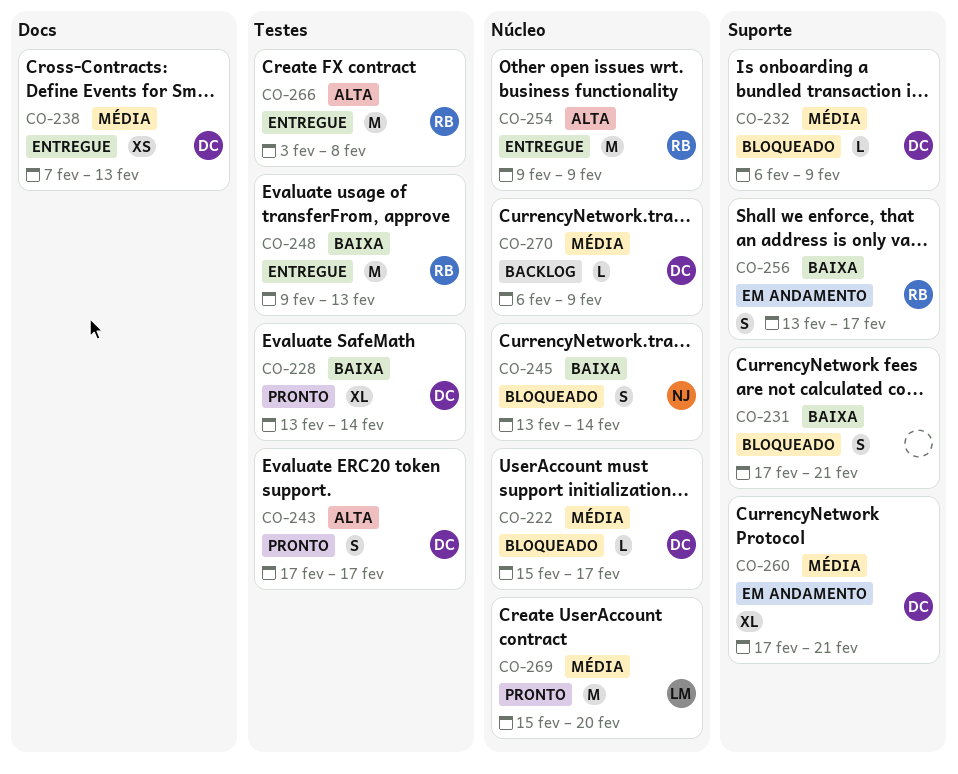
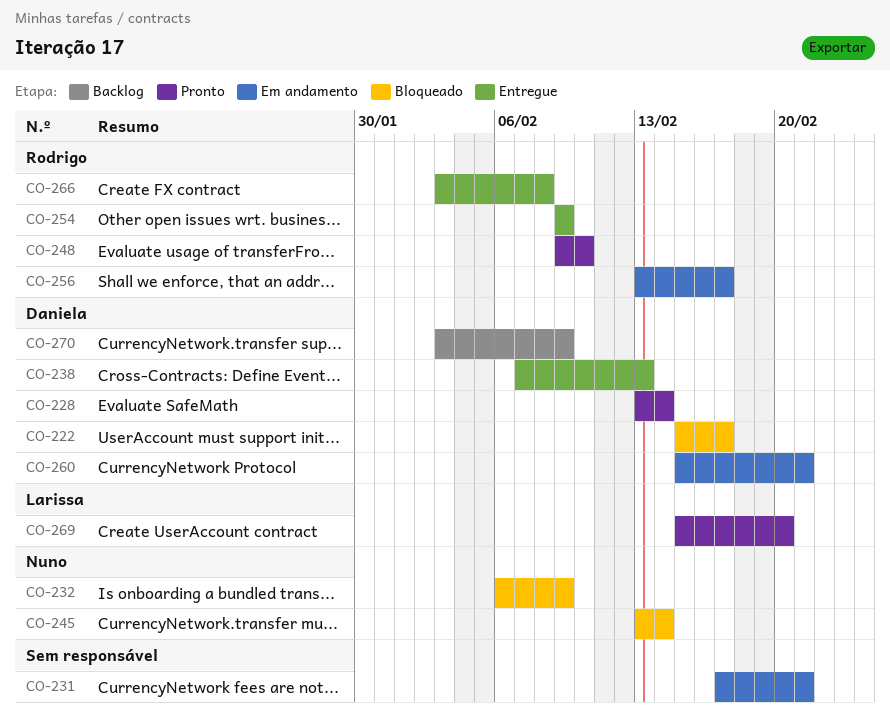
CO-231, status: Bloqueado -> Em andamento
CO-232, owner: Daniela -> Nuno
CO-243: present -> none
CO-248, status: Entregue -> Pronto
CO-248, due: Feb 13 -> Feb 10
CO-260, start: Feb 17 -> Feb 15
CO-270, start: Feb 6 -> Feb 3

